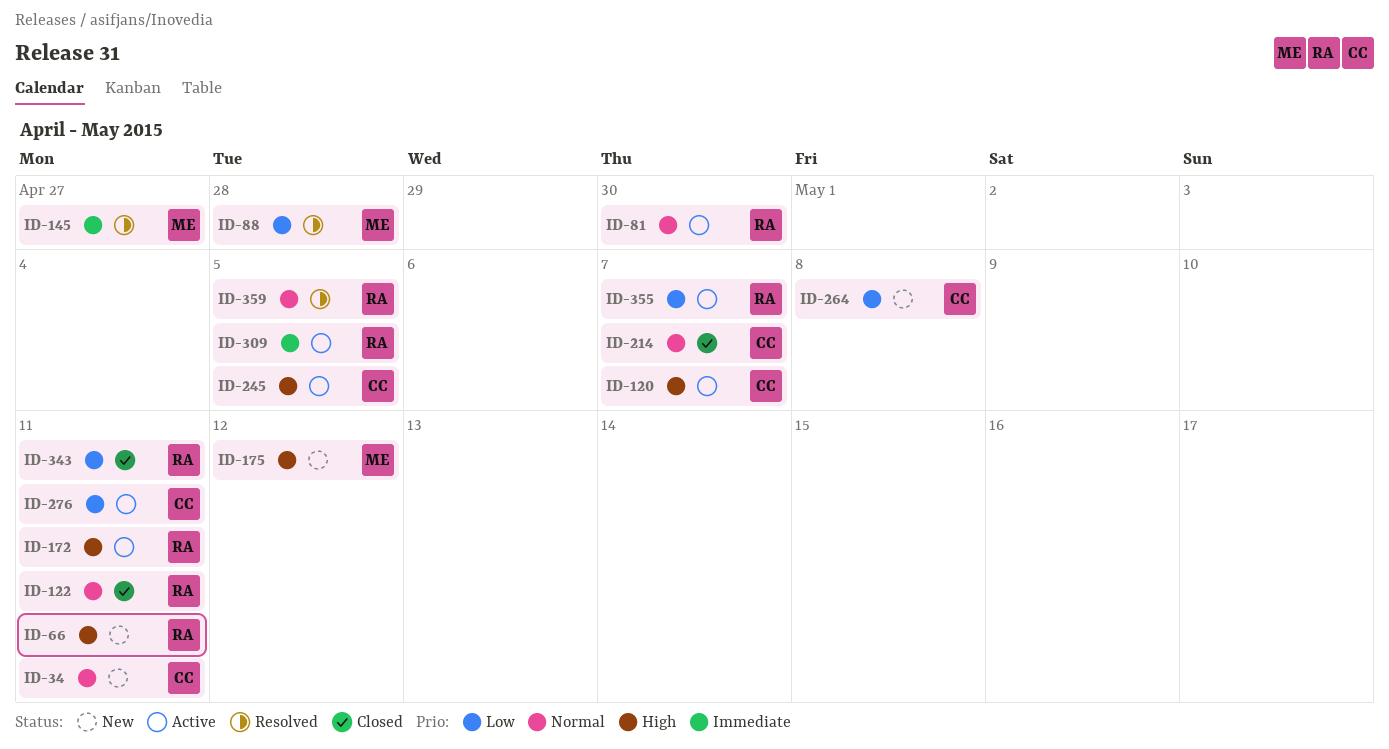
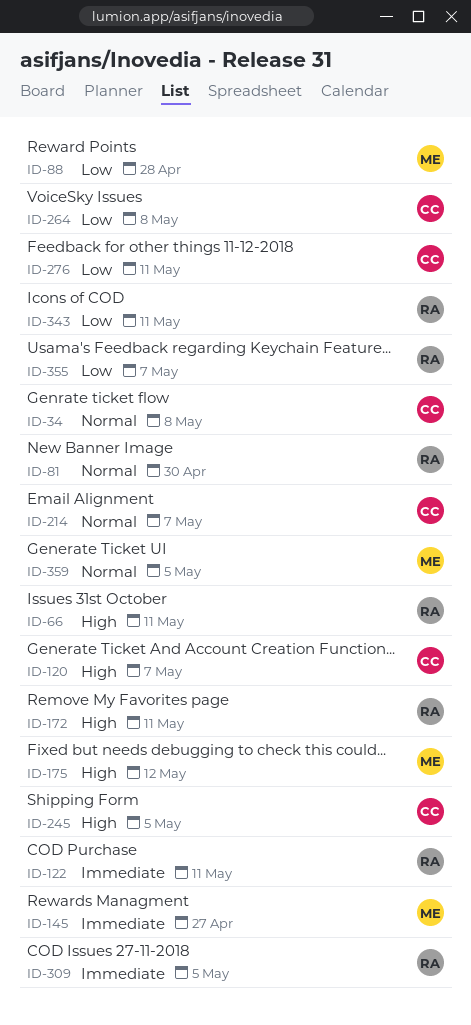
ID-34, due: May 11 -> May 8
ID-122, priority: Normal -> Immediate
ID-359, owner: RA -> ME

